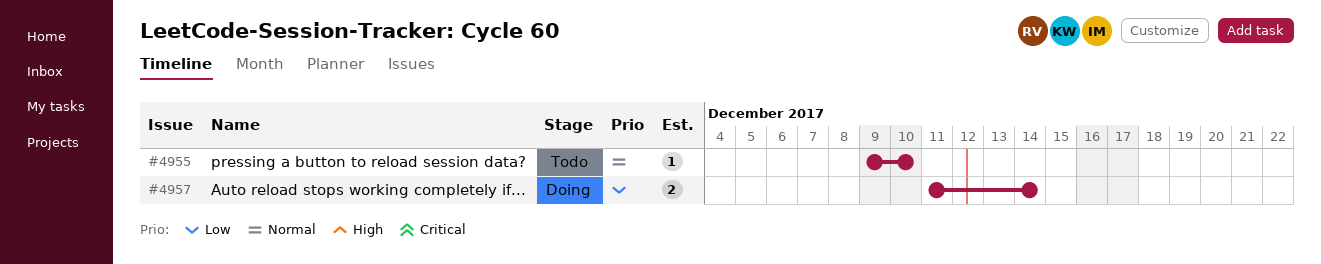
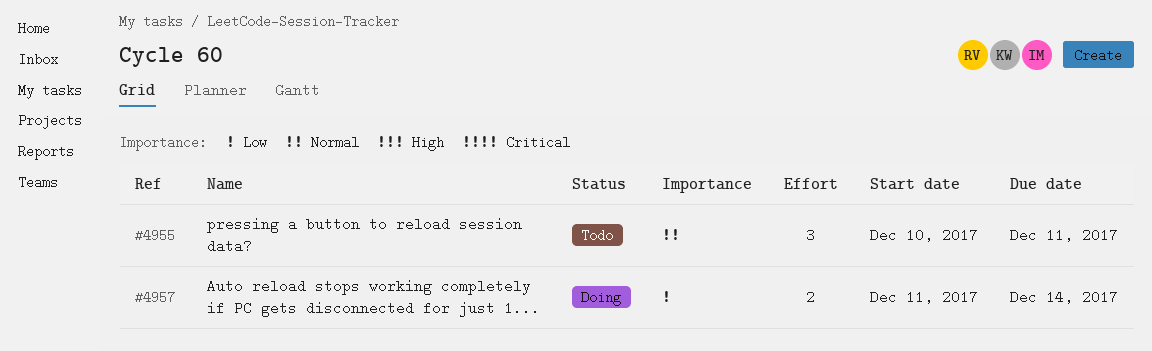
#4955, estimate: 1 -> 3
#4955, start: Dec 9 -> Dec 10
#4955, due: Dec 10 -> Dec 11

